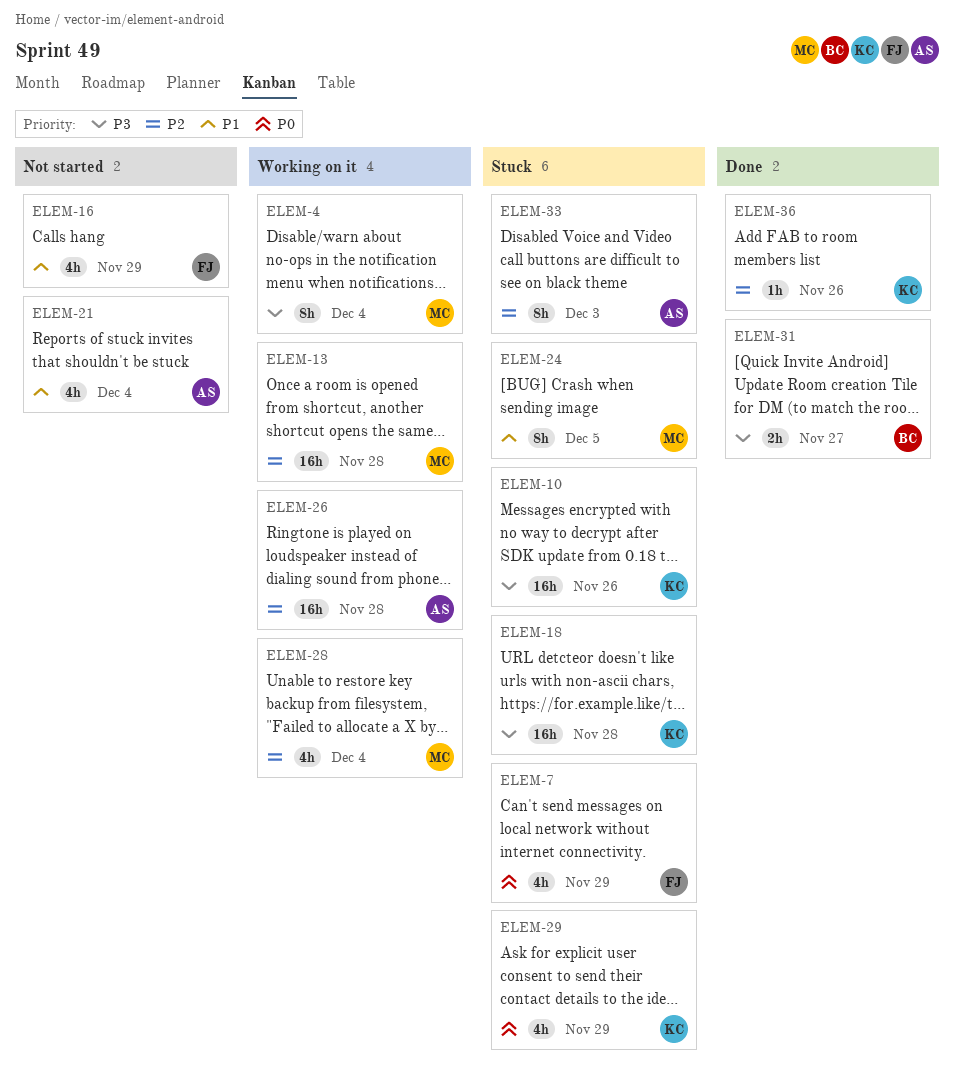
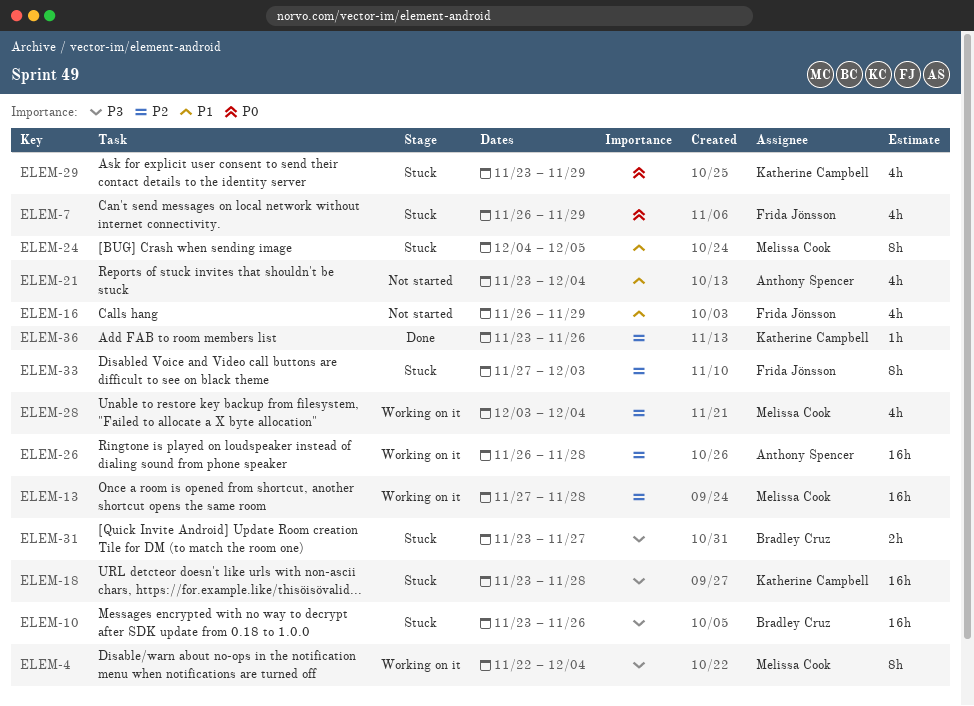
ELEM-10, owner: Katherine Campbell -> Bradley Cruz
ELEM-31, status: Done -> Stuck
ELEM-33, owner: Anthony Spencer -> Frida Jönsson

